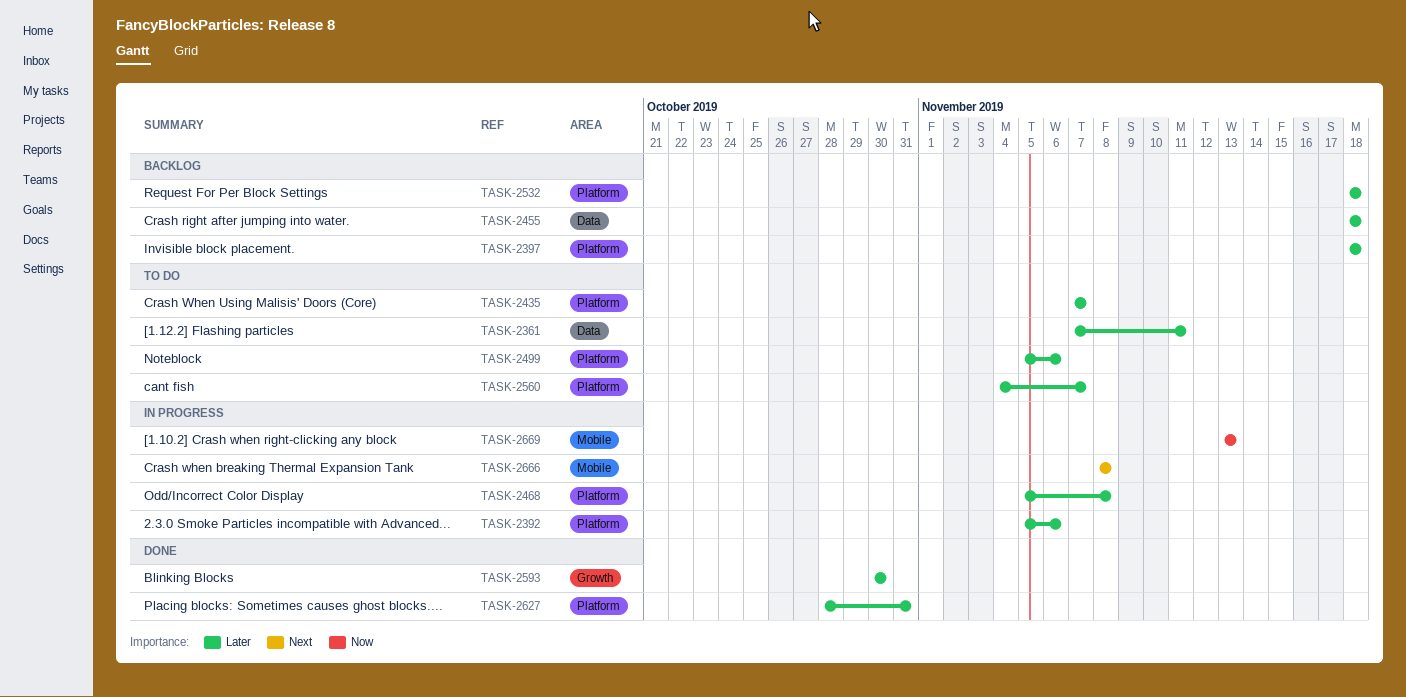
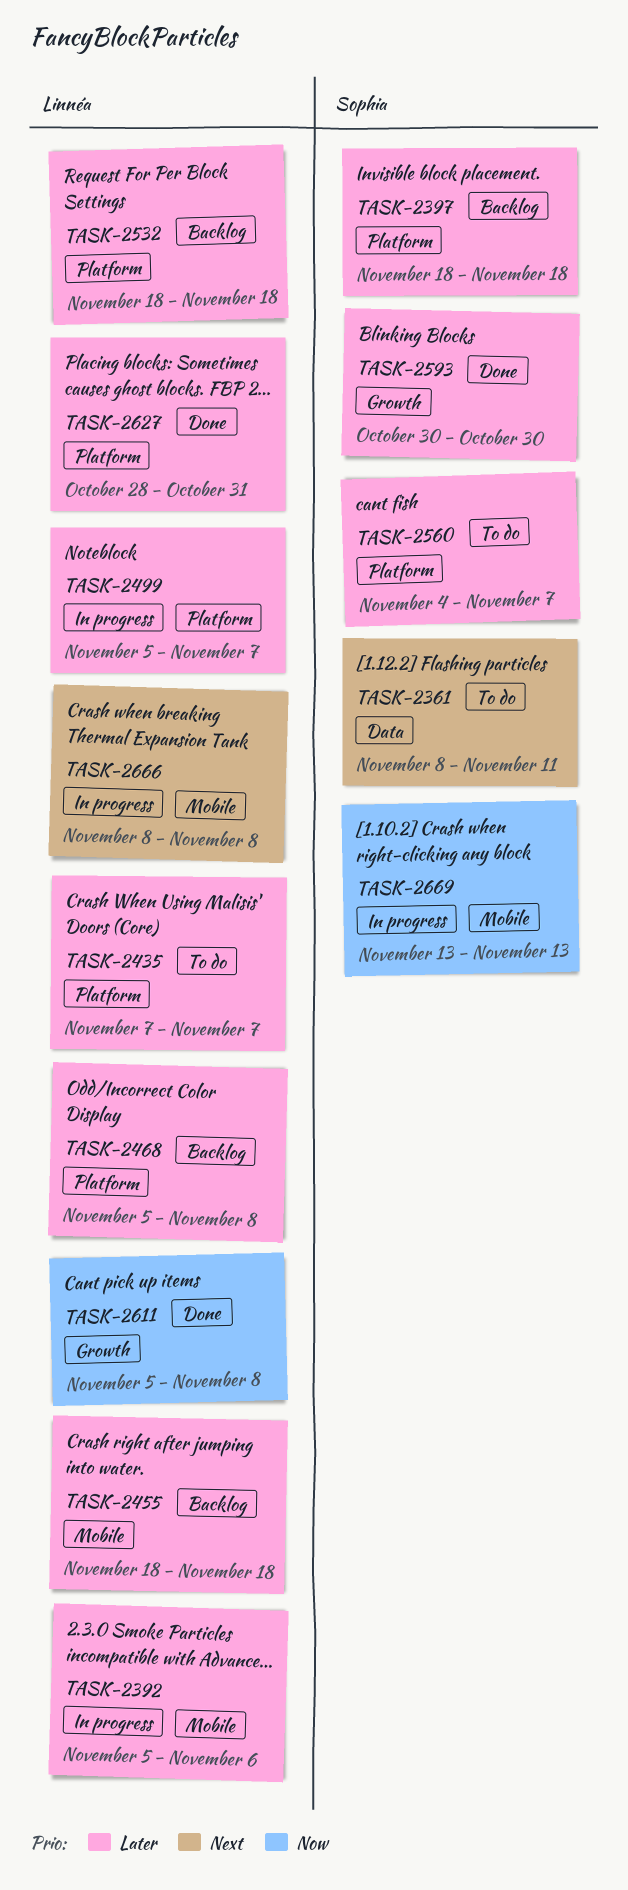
TASK-2361, priority: Later -> Next
TASK-2361, start: Nov 7 -> Nov 8
TASK-2392, label: Platform -> Mobile
TASK-2455, label: Data -> Mobile
TASK-2468, status: In progress -> Backlog
TASK-2499, status: To do -> In progress
TASK-2499, due: Nov 6 -> Nov 7
TASK-2611: none -> present

